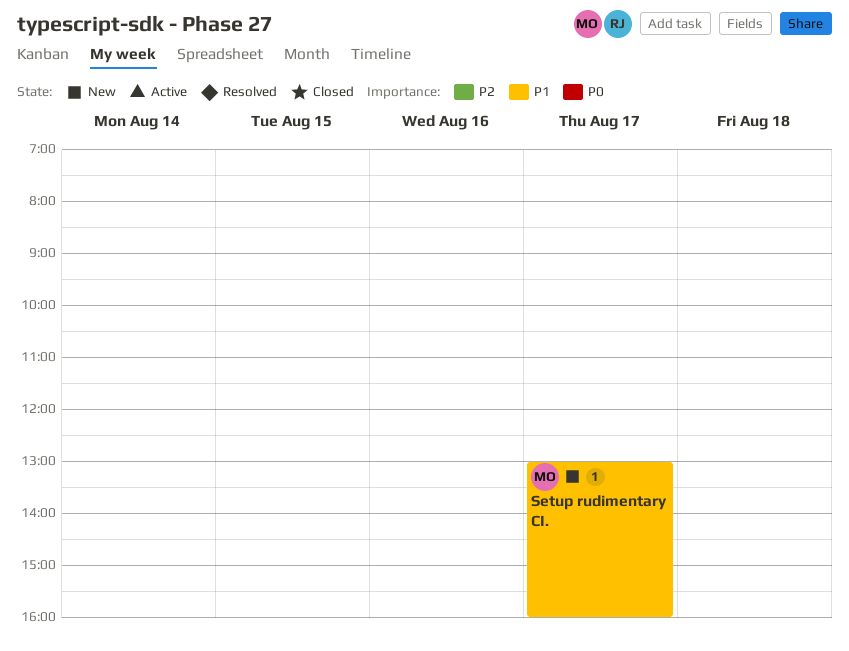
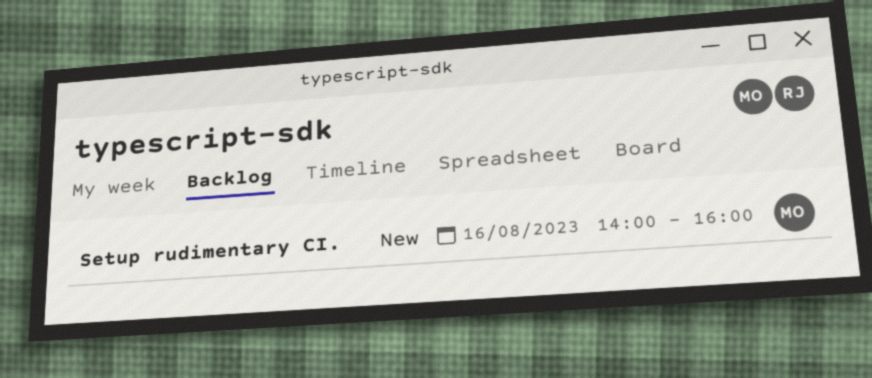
Setup rudimentary CI., day: Aug 17 -> Aug 16
Setup rudimentary CI., begins: 13:00 -> 14:00

